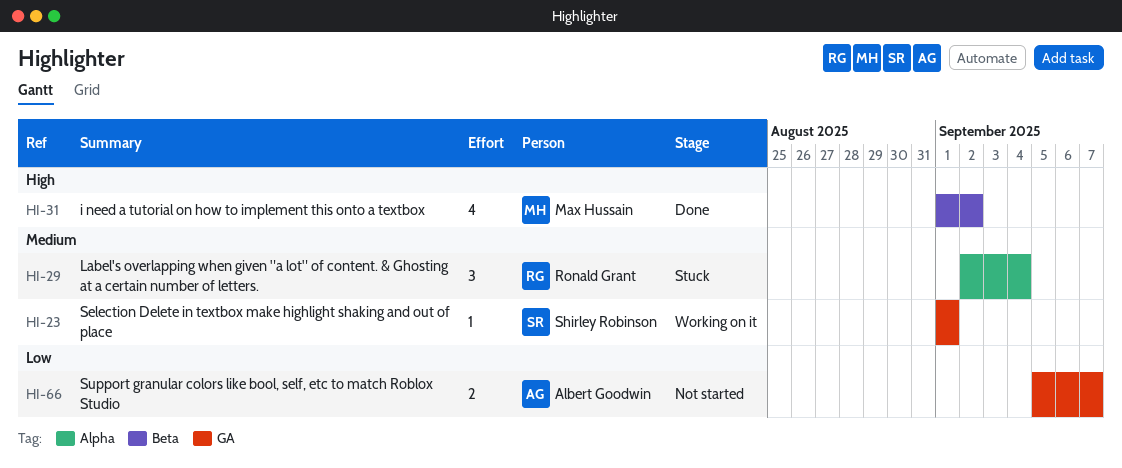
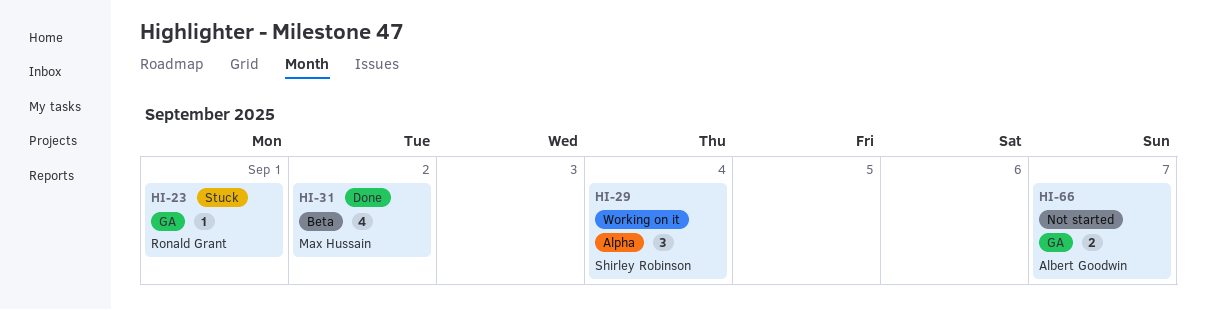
HI-23, status: Working on it -> Stuck
HI-23, owner: Shirley Robinson -> Ronald Grant
HI-29, status: Stuck -> Working on it
HI-29, owner: Ronald Grant -> Shirley Robinson

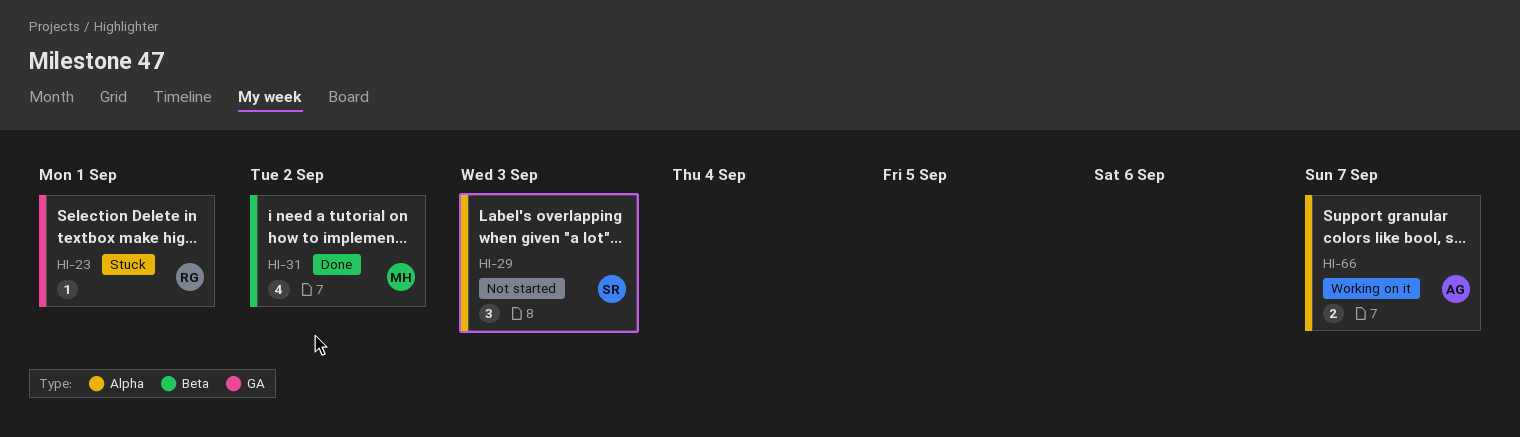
HI-29, status: Working on it -> Not started
HI-29, due: Sep 4 -> Sep 3
HI-66, status: Not started -> Working on it
HI-66, label: GA -> Alpha

